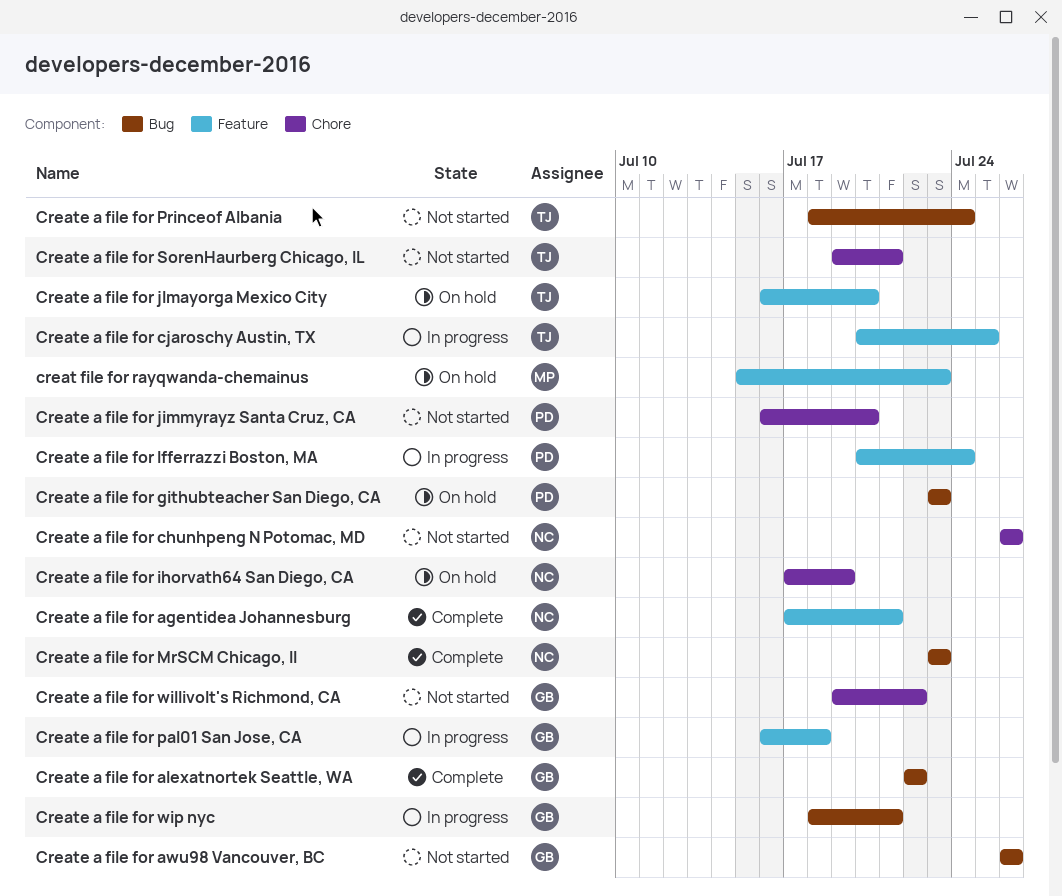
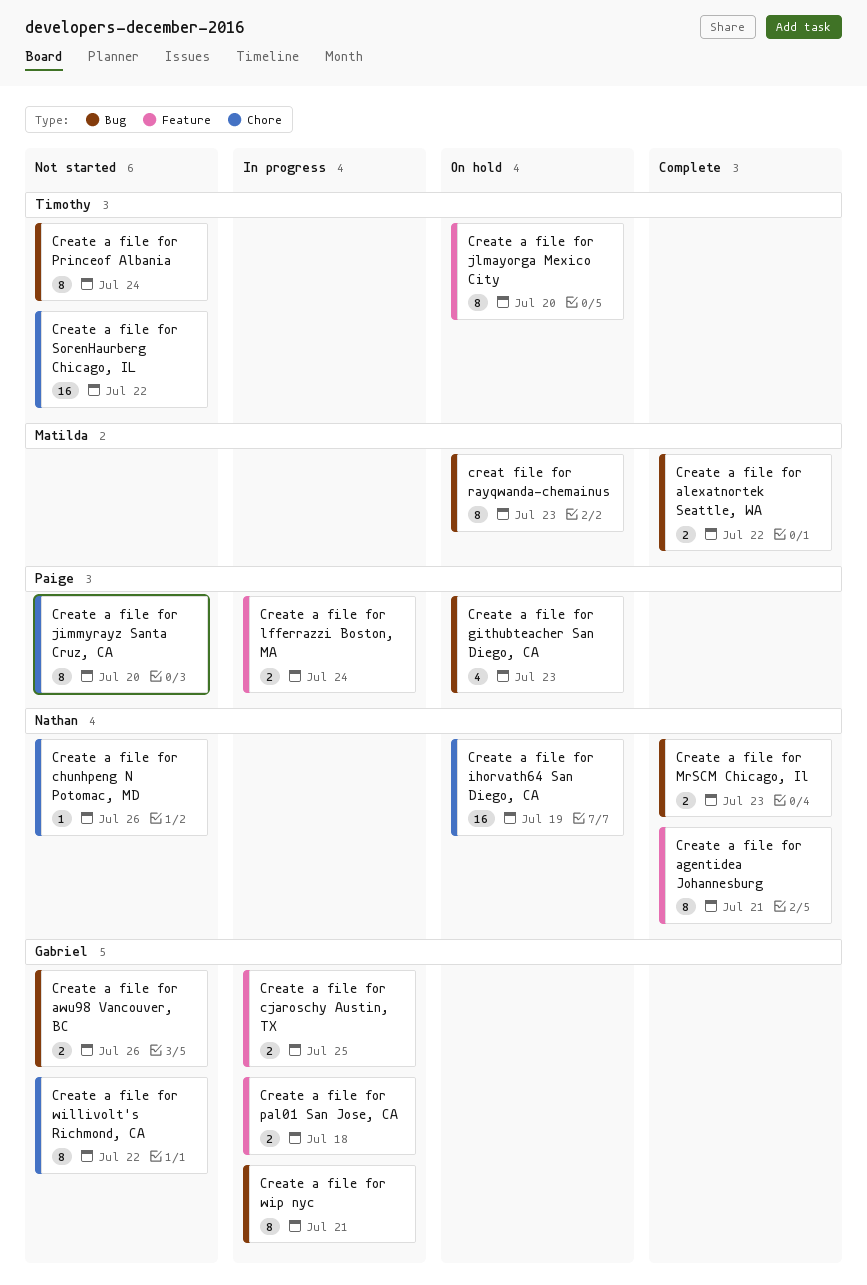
creat file for rayqwanda-chemainus, label: Feature -> Bug
Create a file for alexatnortek Seattle, WA, owner: Gabriel -> Matilda
Create a file for cjaroschy Austin, TX, owner: Timothy -> Gabriel
Create a file for SorenHaurberg Chicago, IL, due: Jul 21 -> Jul 22

